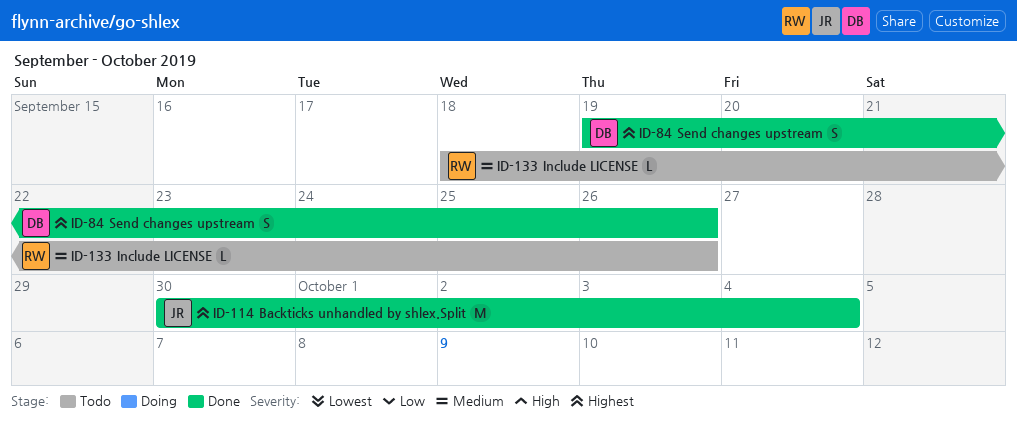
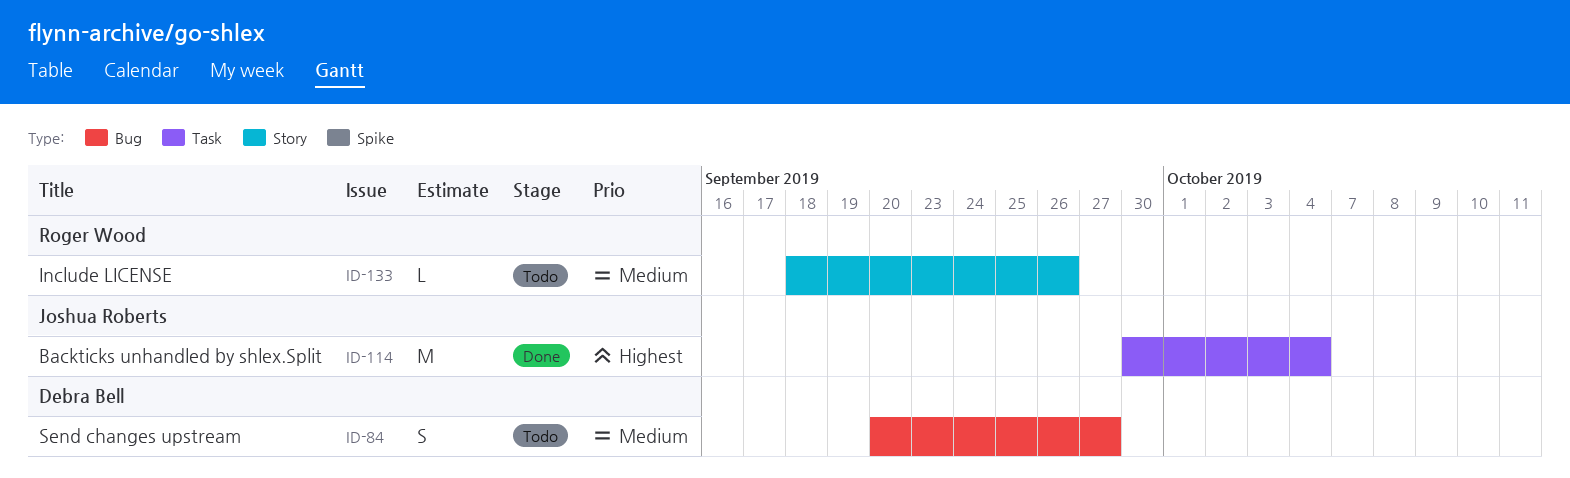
ID-84, status: Done -> Todo
ID-84, priority: Highest -> Medium
ID-84, start: Sep 19 -> Sep 20
ID-84, due: Sep 26 -> Sep 27

